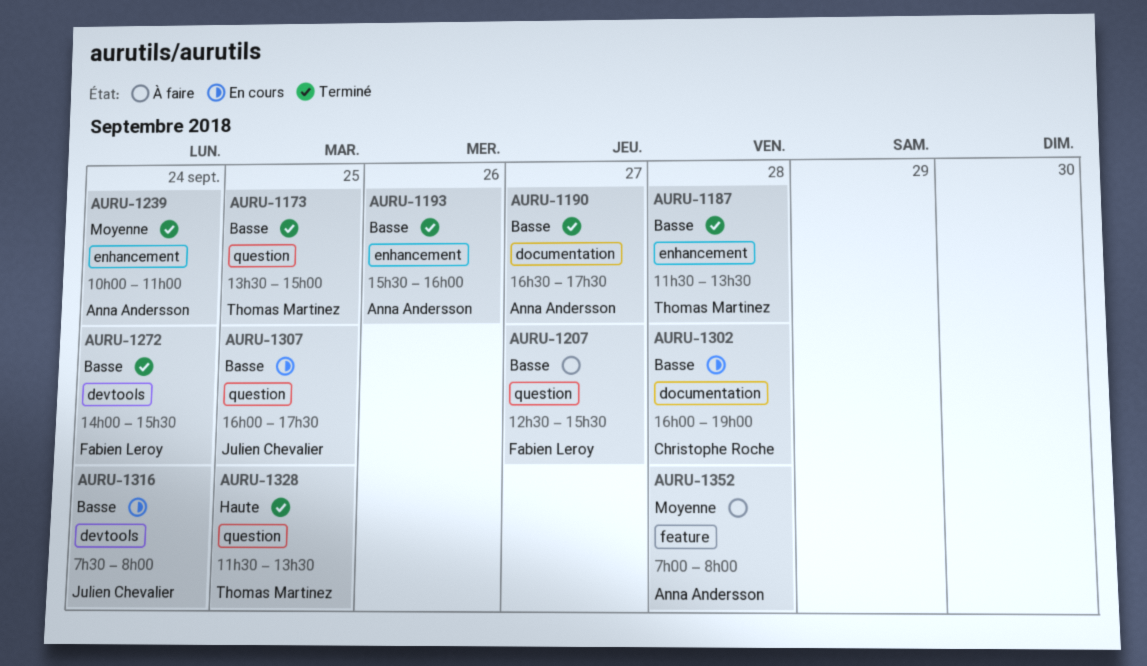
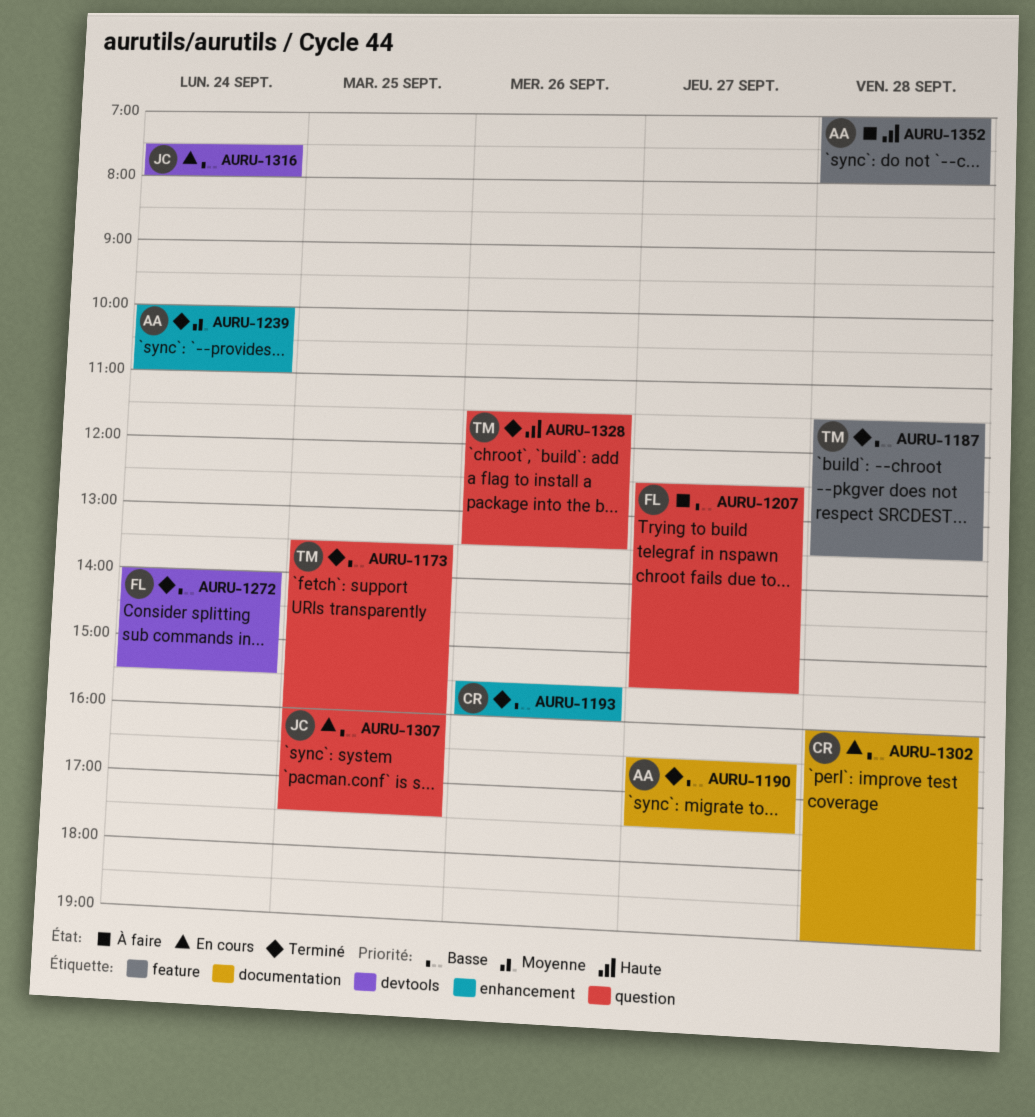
AURU-1173, ends: 15:00 -> 16:00
AURU-1187, label: enhancement -> feature
AURU-1193, owner: Anna Andersson -> Christophe Roche
AURU-1328, day: Sep 25 -> Sep 26
AURU-1352, priority: Moyenne -> Haute

